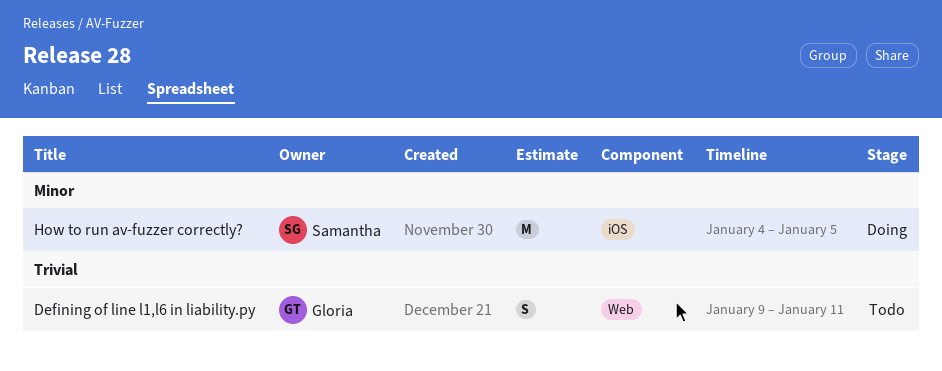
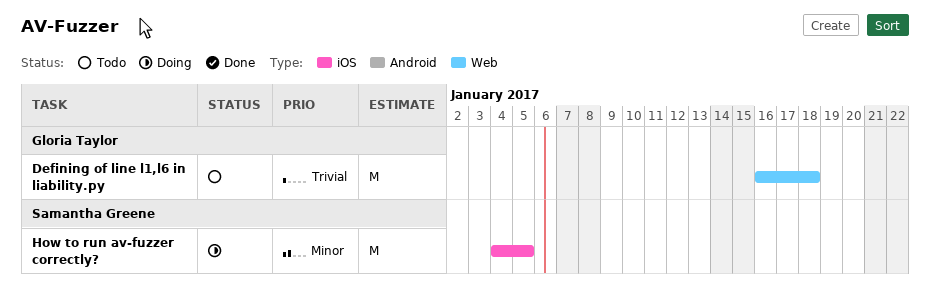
Defining of line l1,l6 in liability.py, estimate: S -> M
Defining of line l1,l6 in liability.py, start: Jan 9 -> Jan 16
Defining of line l1,l6 in liability.py, due: Jan 11 -> Jan 18

